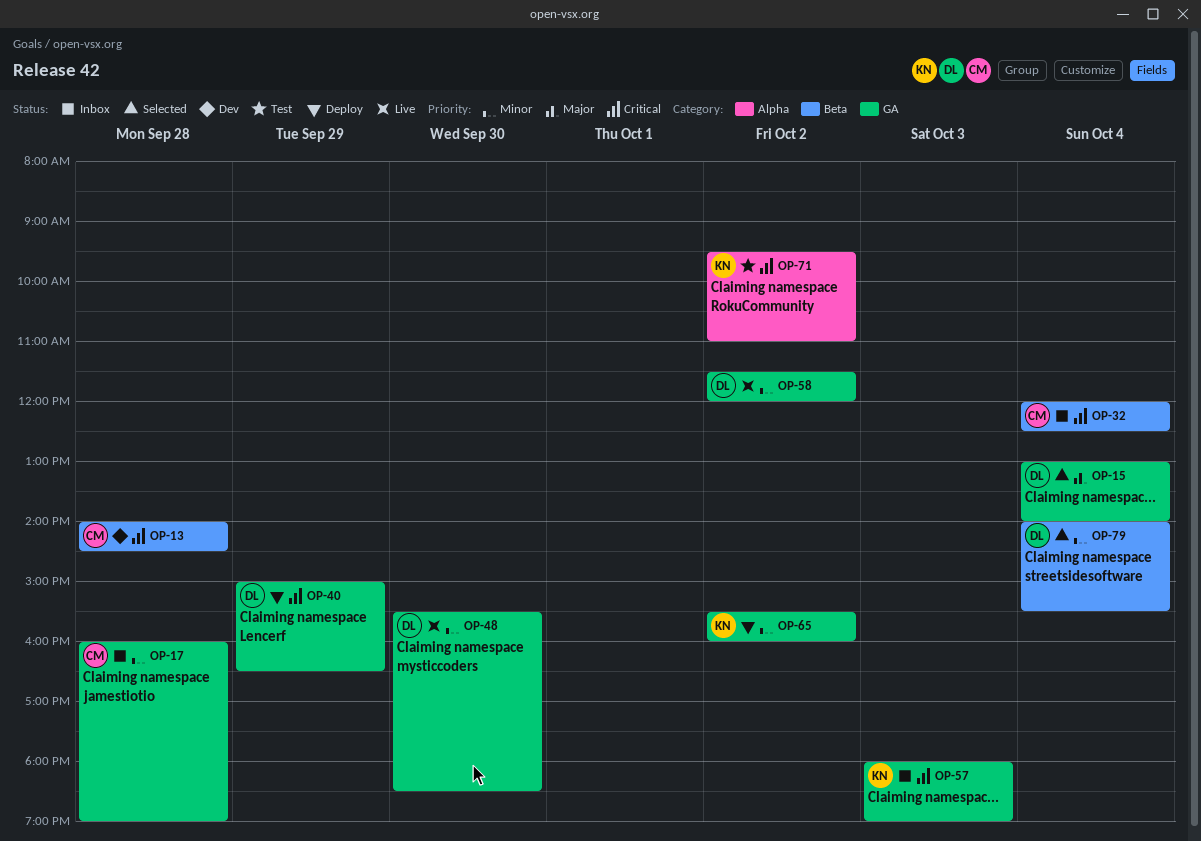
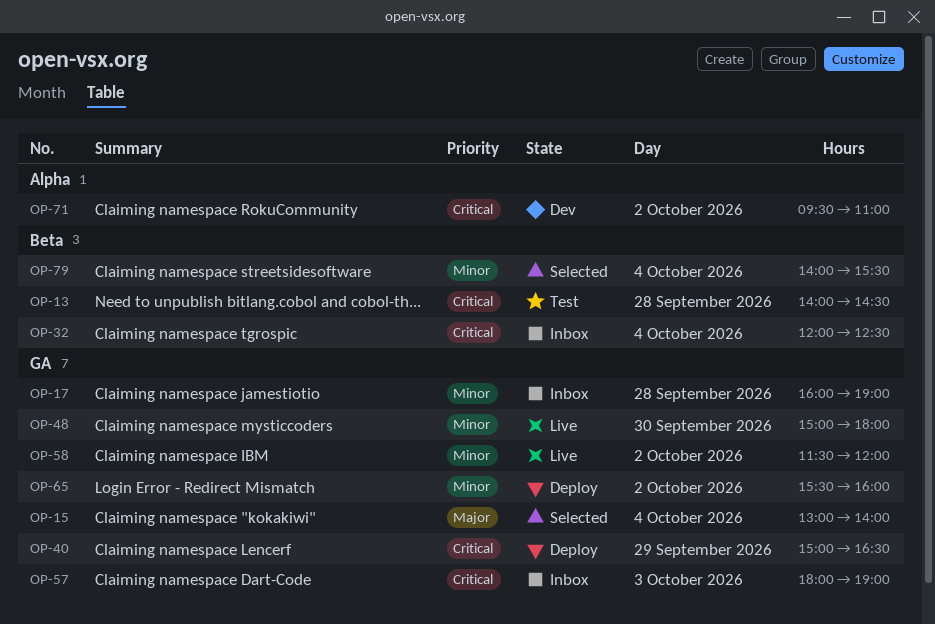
OP-13, status: Dev -> Test
OP-48, begins: 15:30 -> 15:00
OP-48, ends: 18:30 -> 18:00
OP-71, status: Test -> Dev

